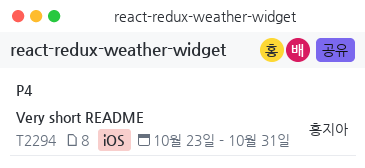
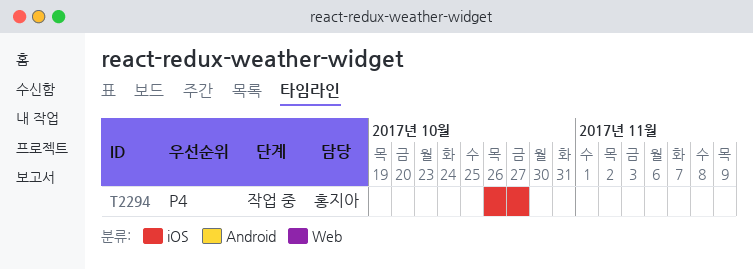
T2294, start: Oct 23 -> Oct 26
T2294, due: Oct 31 -> Oct 27

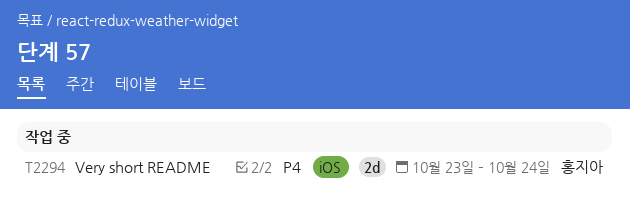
T2294, start: Oct 26 -> Oct 23
T2294, due: Oct 27 -> Oct 24

